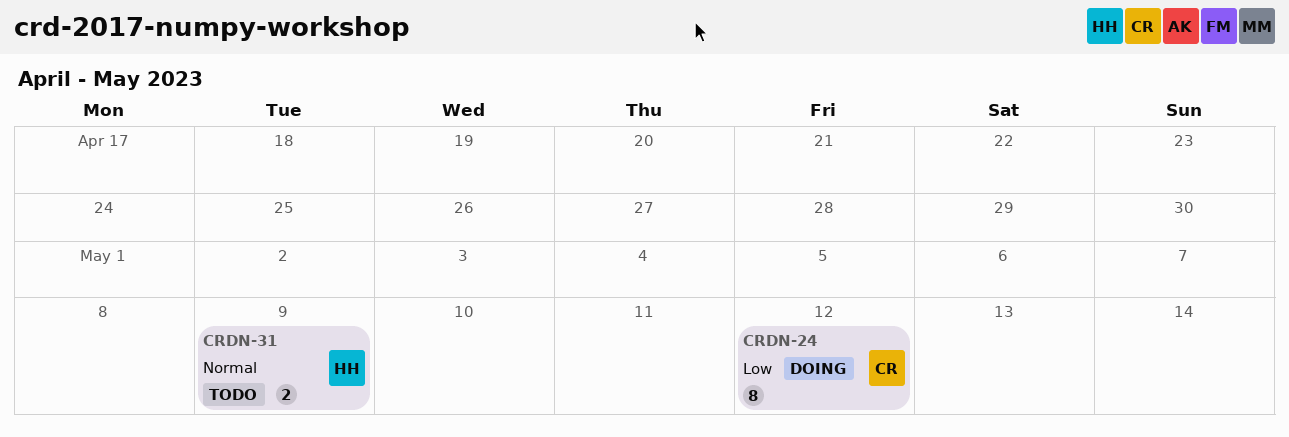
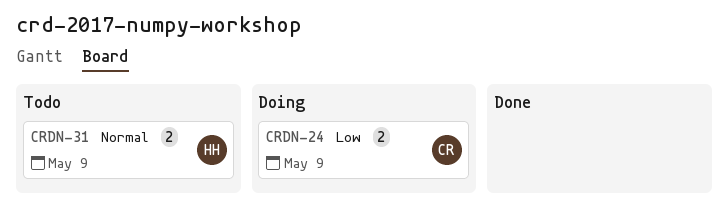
CRDN-24, estimate: 8 -> 2
CRDN-24, due: May 12 -> May 9

